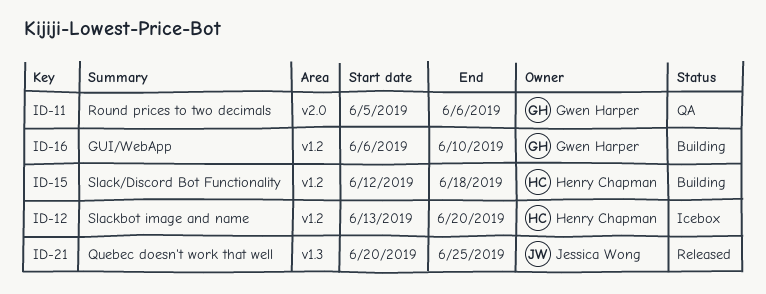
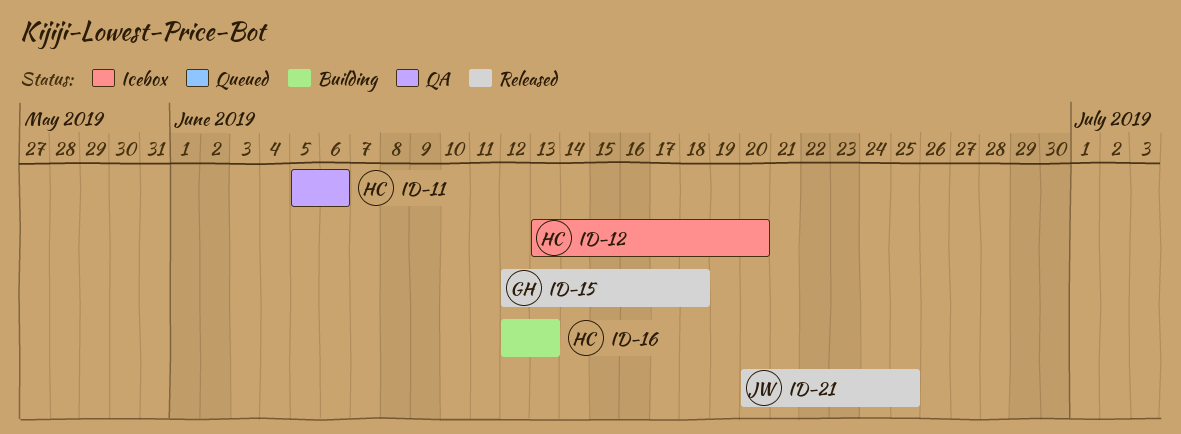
ID-11, owner: Gwen Harper -> Henry Chapman
ID-15, status: Building -> Released
ID-15, owner: Henry Chapman -> Gwen Harper
ID-16, owner: Gwen Harper -> Henry Chapman
ID-16, start: Jun 6 -> Jun 12
ID-16, due: Jun 10 -> Jun 13

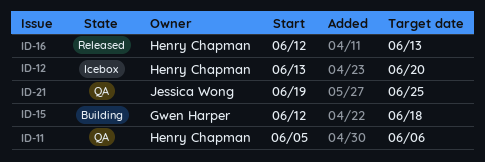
ID-15, status: Released -> Building
ID-16, status: Building -> Released
ID-21, status: Released -> QA
ID-21, start: Jun 20 -> Jun 19

